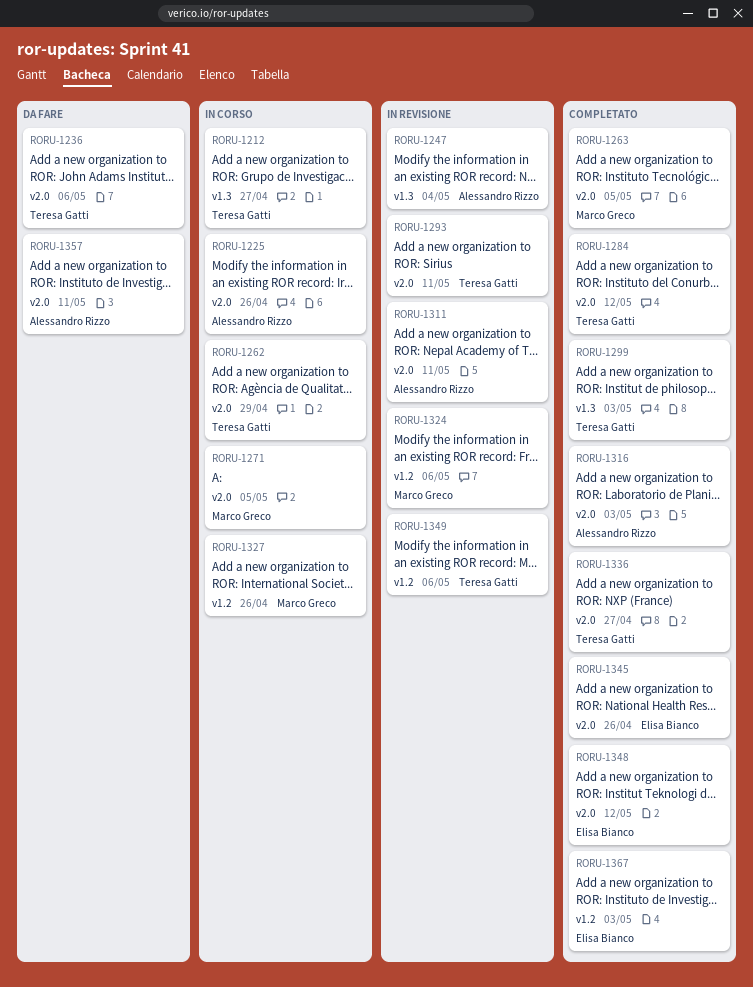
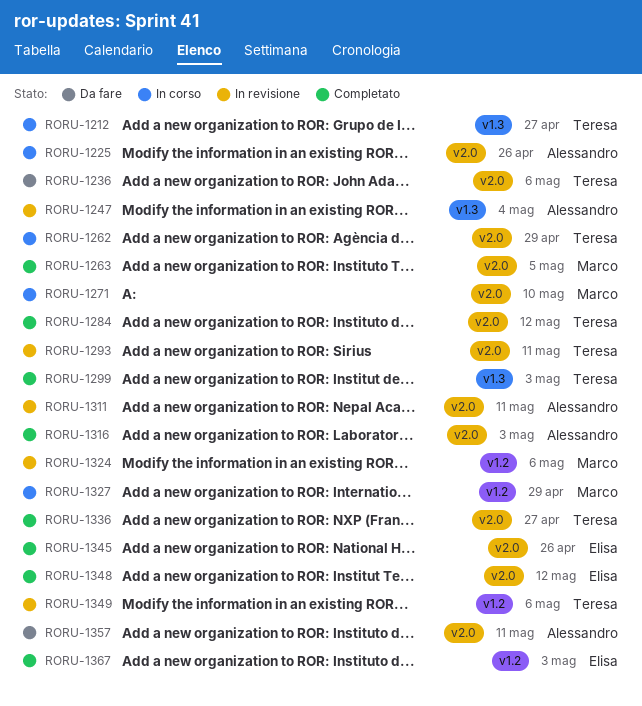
RORU-1271, due: May 5 -> May 10
RORU-1327, due: Apr 26 -> Apr 29

